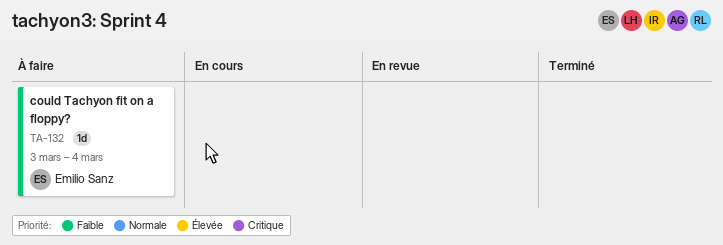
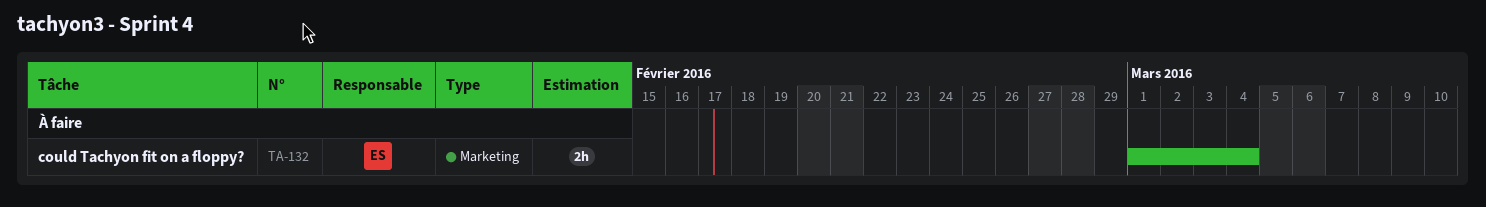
TA-132, estimate: 1d -> 2h
TA-132, start: Mar 3 -> Mar 1

